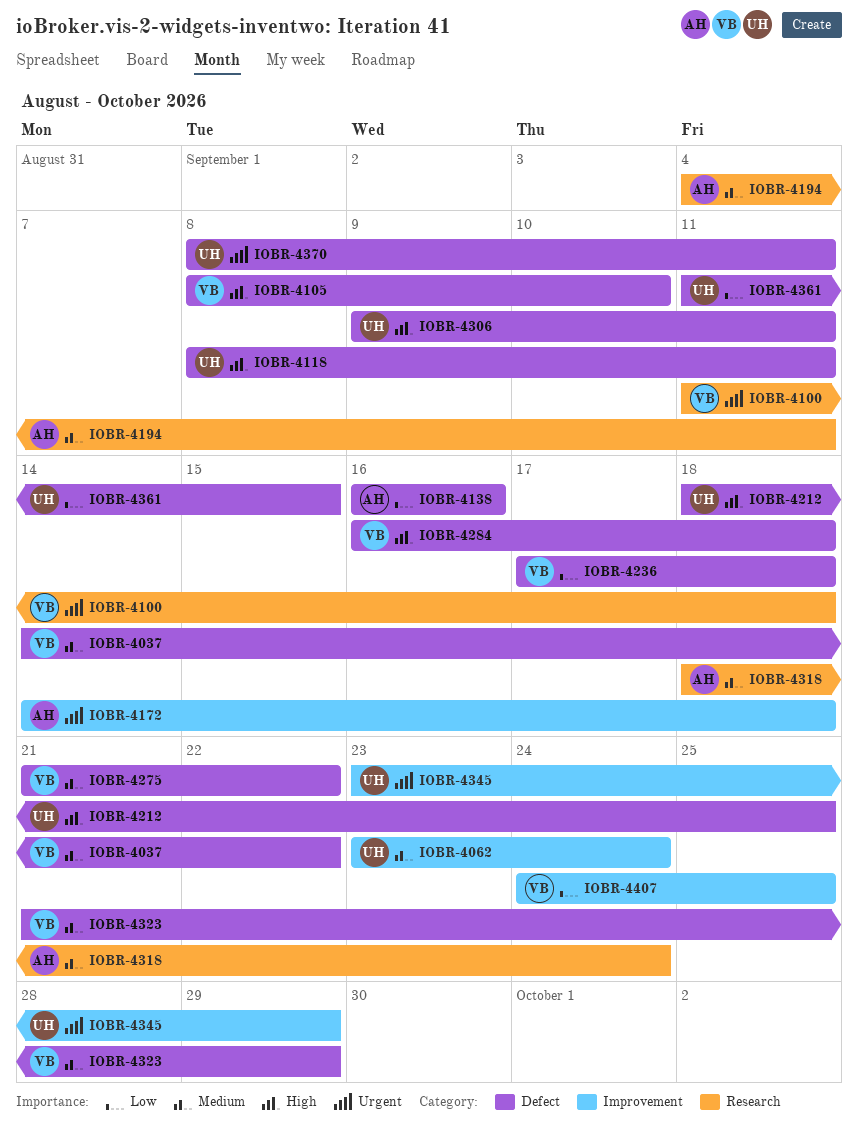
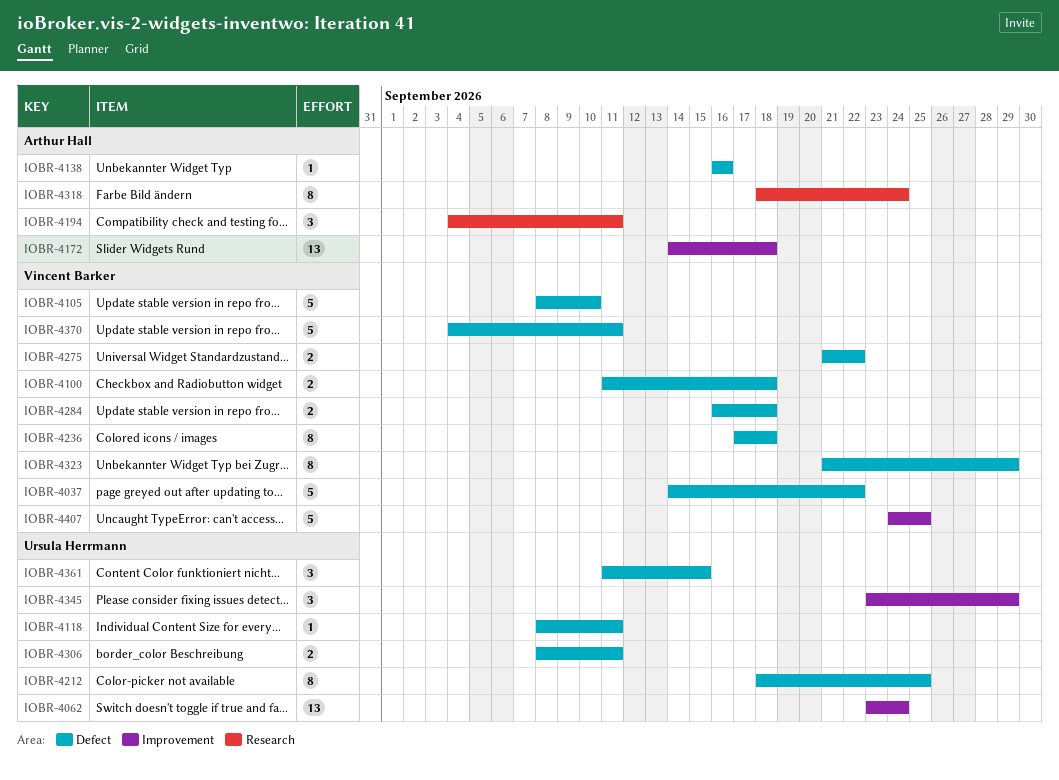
IOBR-4100, label: Research -> Defect
IOBR-4306, start: Sep 9 -> Sep 8
IOBR-4370, owner: Ursula Herrmann -> Vincent Barker
IOBR-4370, start: Sep 8 -> Sep 4

